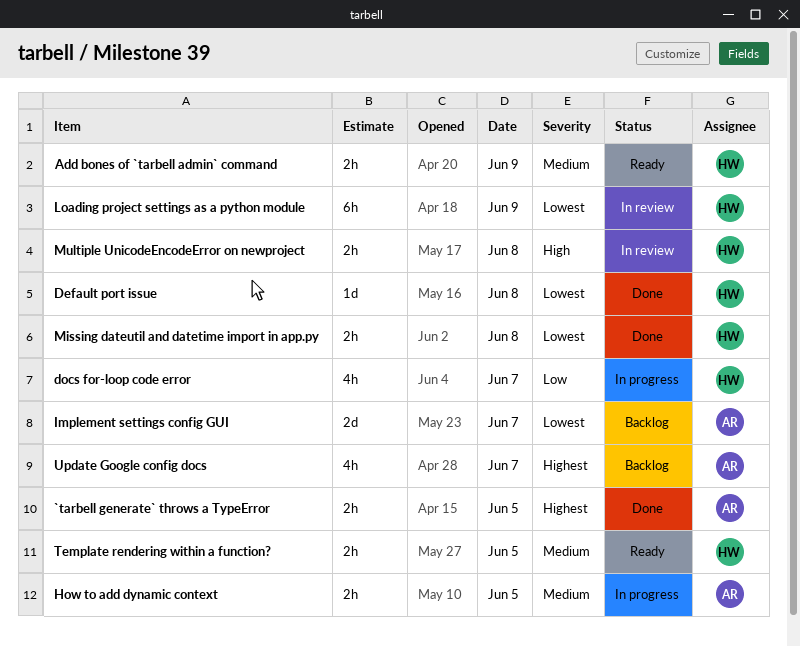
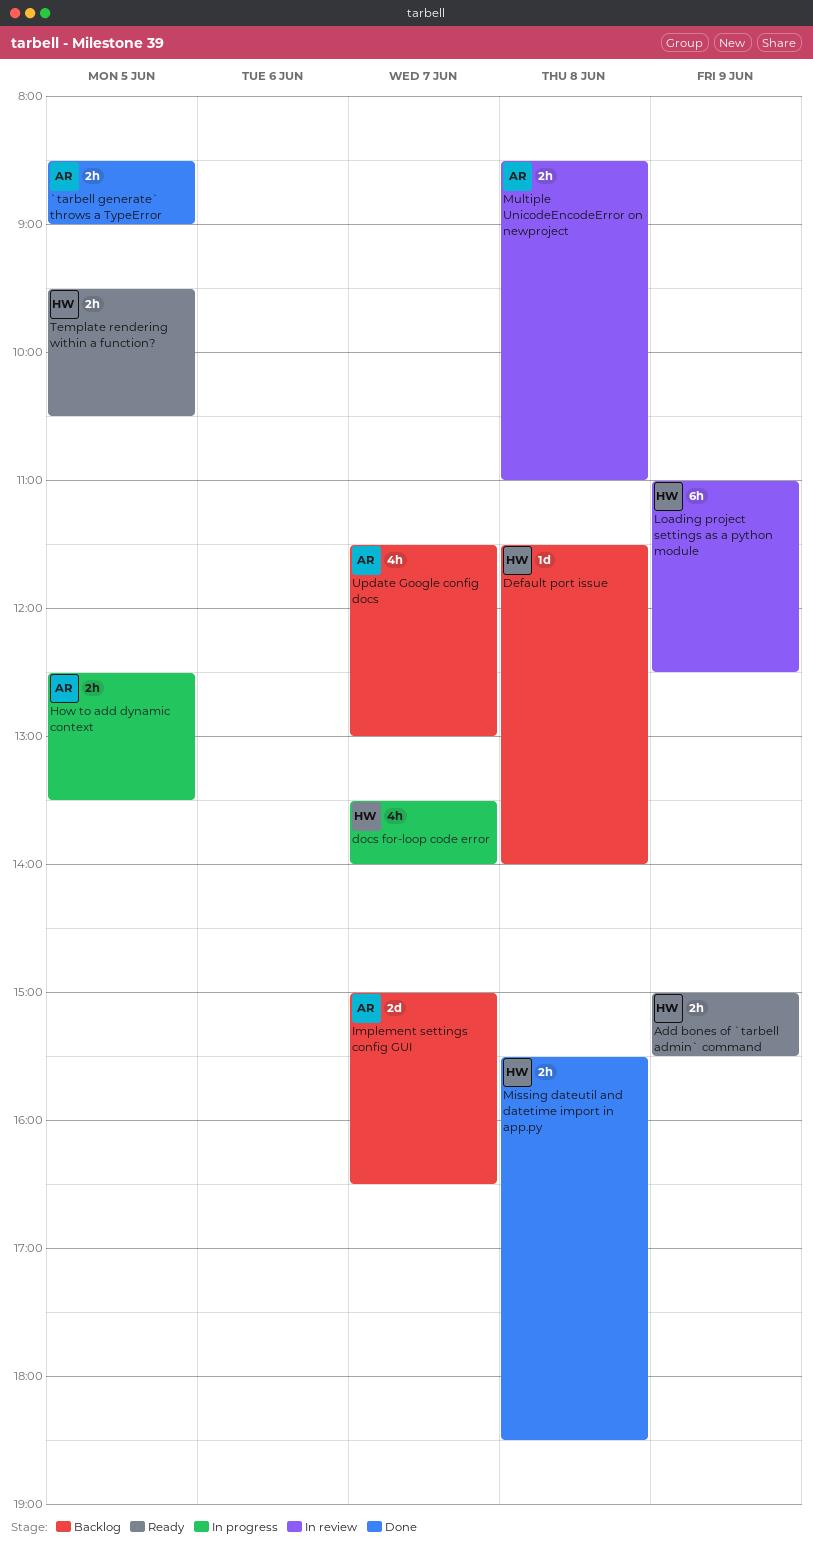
Default port issue, status: Done -> Backlog
Multiple UnicodeEncodeError on newproject, owner: HW -> AR

